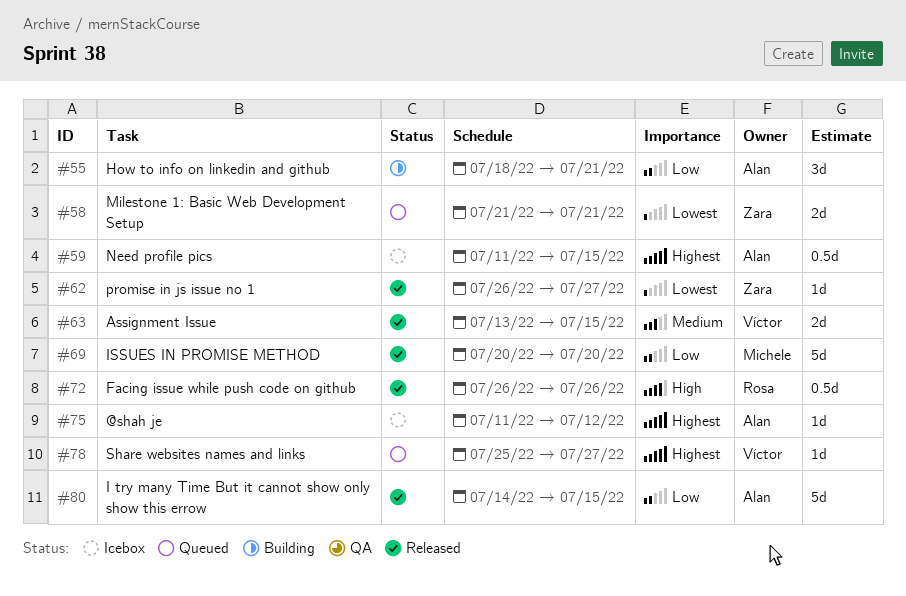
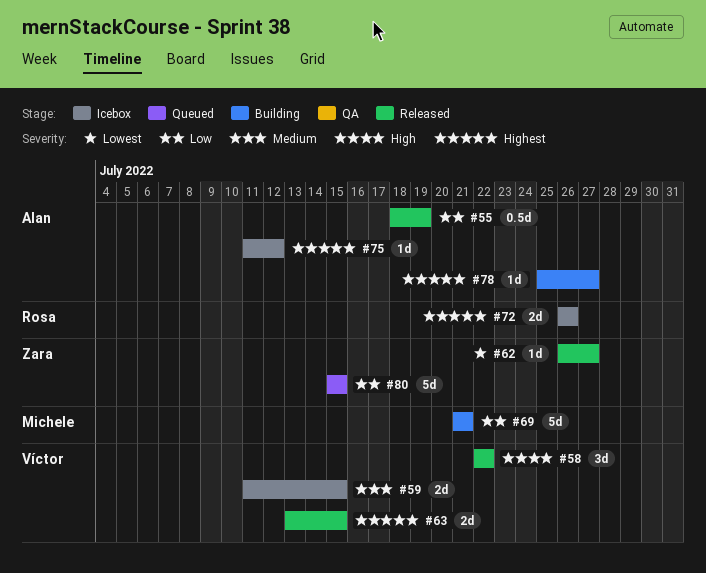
#55, status: Building -> Released
#55, estimate: 3d -> 0.5d
#55, due: Jul 21 -> Jul 19
#58, status: Queued -> Released
#58, owner: Zara -> Víctor
#58, priority: Lowest -> High
#58, estimate: 2d -> 3d
#58, start: Jul 21 -> Jul 22
#58, due: Jul 21 -> Jul 22
#59, owner: Alan -> Víctor
#59, priority: Highest -> Medium
#59, estimate: 0.5d -> 2d
#63, priority: Medium -> Highest
#69, status: Released -> Building
#69, start: Jul 20 -> Jul 21
#69, due: Jul 20 -> Jul 21
#72, status: Released -> Icebox
#72, priority: High -> Highest
#72, estimate: 0.5d -> 2d
#78, status: Queued -> Building
#78, owner: Víctor -> Alan
#80, status: Released -> Queued
#80, owner: Alan -> Zara
#80, start: Jul 14 -> Jul 15

